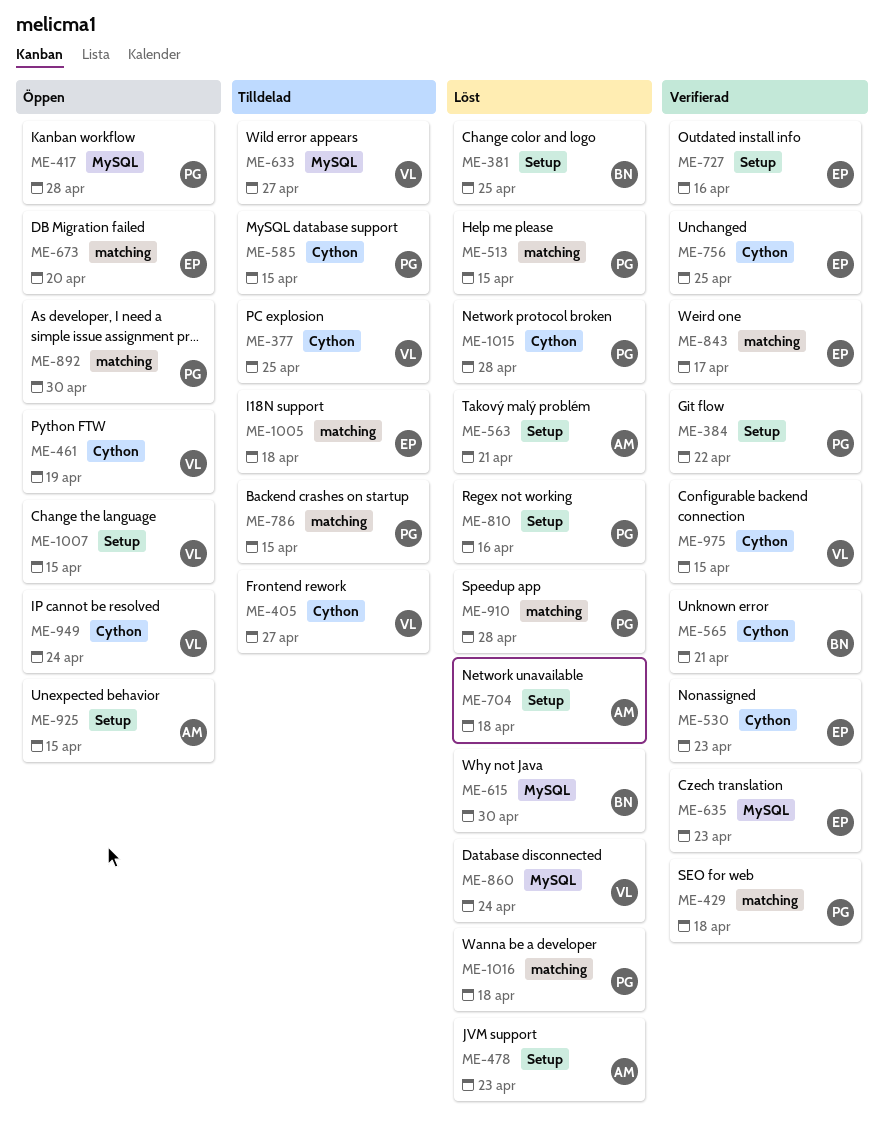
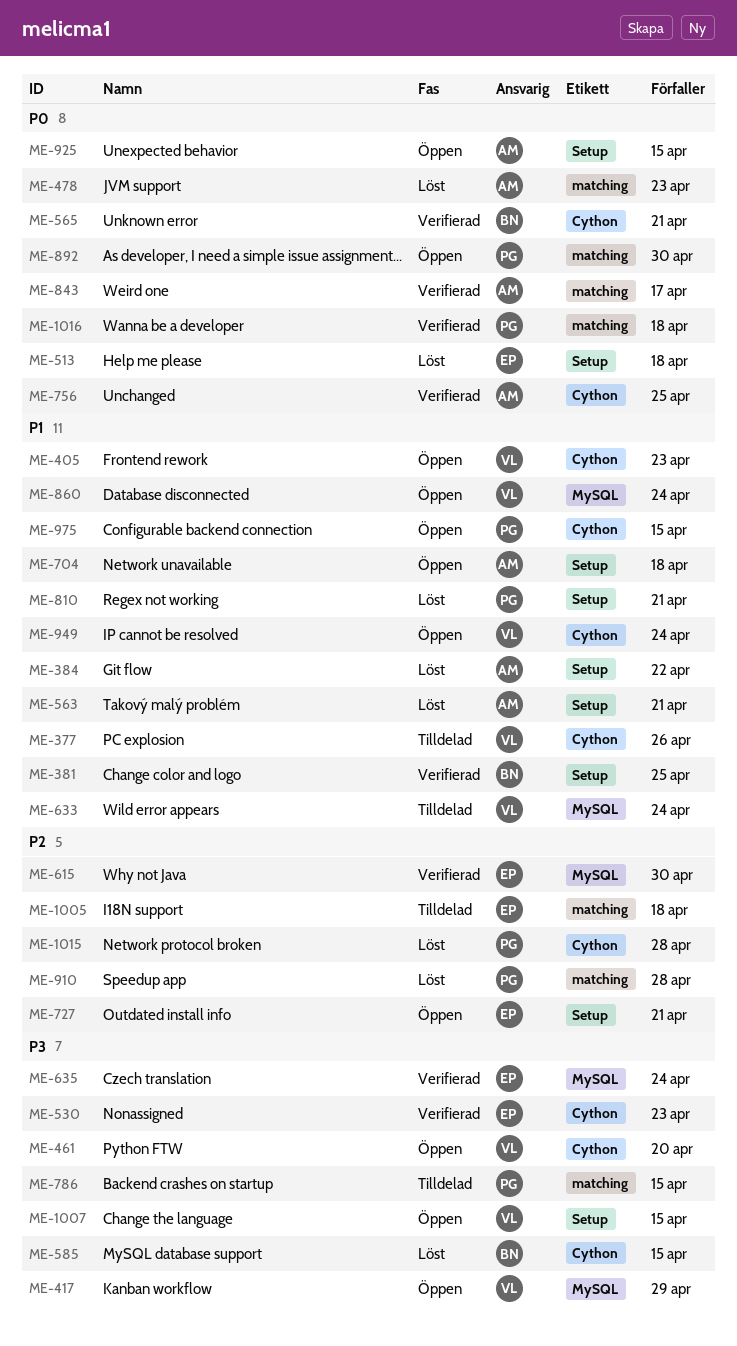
ME-377, due: Apr 25 -> Apr 26
ME-381, status: Löst -> Verifierad
ME-384, status: Verifierad -> Löst
ME-384, owner: PG -> AM
ME-405, status: Tilldelad -> Öppen
ME-405, due: Apr 27 -> Apr 23
ME-417, owner: PG -> VL
ME-417, due: Apr 28 -> Apr 29
ME-429: present -> none
ME-461, due: Apr 19 -> Apr 20
ME-478, label: Setup -> matching
ME-513, owner: PG -> EP
ME-513, label: matching -> Setup
ME-513, due: Apr 15 -> Apr 18
ME-585, status: Tilldelad -> Löst
ME-585, owner: PG -> BN
ME-615, status: Löst -> Verifierad
ME-615, owner: BN -> EP
ME-633, due: Apr 27 -> Apr 24
ME-635, due: Apr 23 -> Apr 24
ME-673: present -> none
ME-704, status: Löst -> Öppen
ME-727, status: Verifierad -> Öppen
ME-727, due: Apr 16 -> Apr 21
ME-756, owner: EP -> AM
ME-810, due: Apr 16 -> Apr 21
ME-843, owner: EP -> AM
ME-860, status: Löst -> Öppen
ME-975, status: Verifierad -> Öppen
ME-975, owner: VL -> PG
ME-1016, status: Löst -> Verifierad

